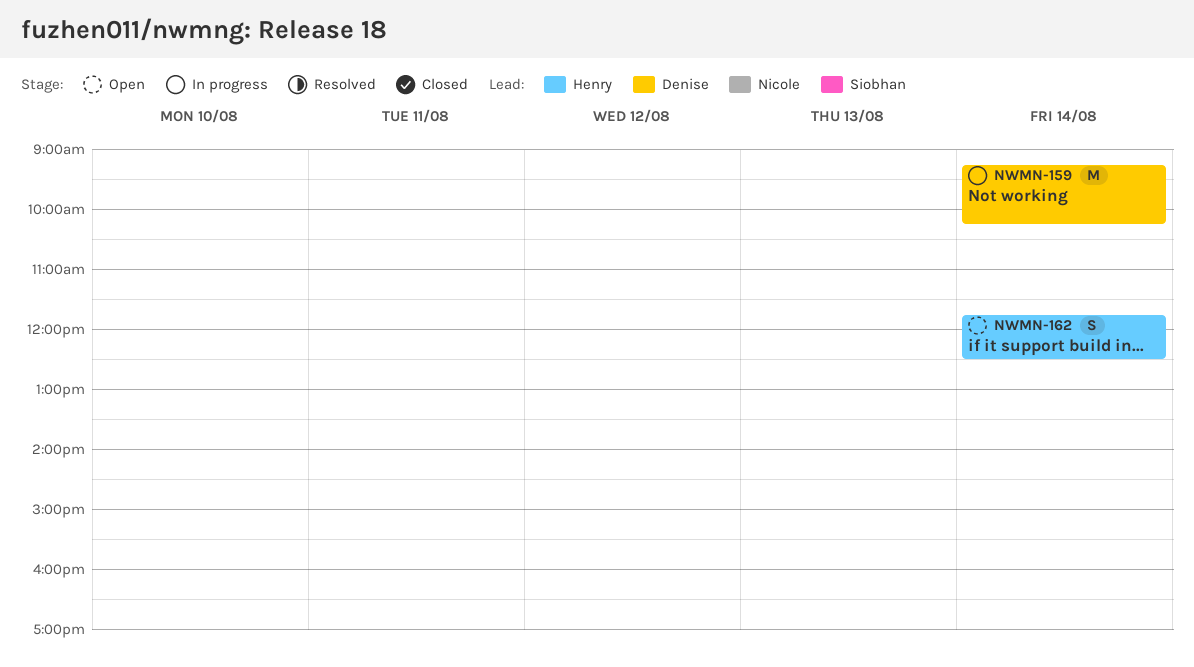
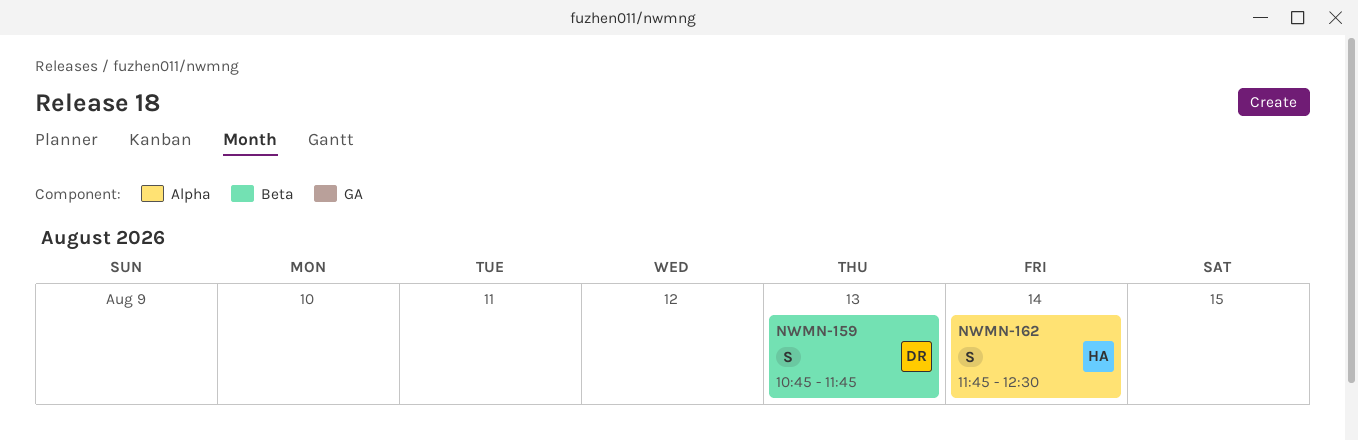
NWMN-159, estimate: M -> S
NWMN-159, day: Aug 14 -> Aug 13
NWMN-159, begins: 09:15 -> 10:45
NWMN-159, ends: 10:15 -> 11:45

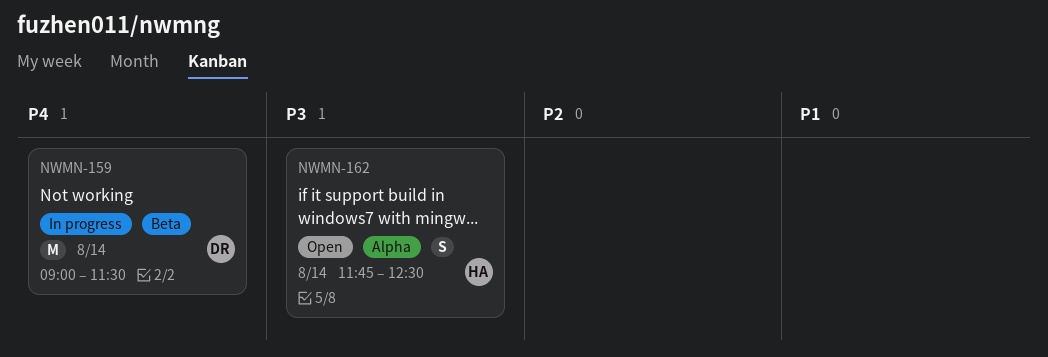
NWMN-159, estimate: S -> M
NWMN-159, day: Aug 13 -> Aug 14
NWMN-159, begins: 10:45 -> 09:00
NWMN-159, ends: 11:45 -> 11:30

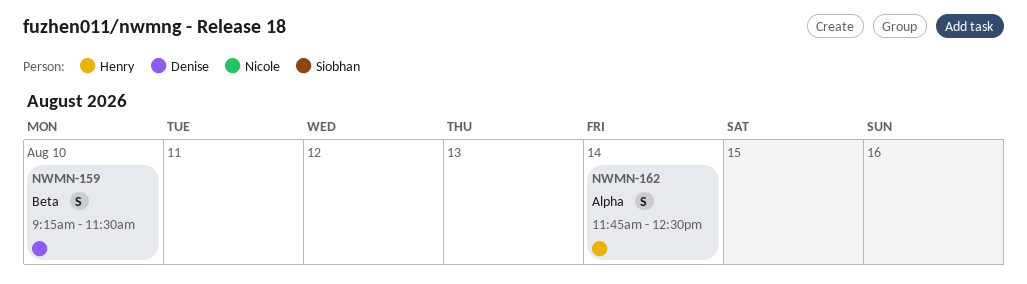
NWMN-159, estimate: M -> S
NWMN-159, day: Aug 14 -> Aug 10
NWMN-159, begins: 09:00 -> 09:15

